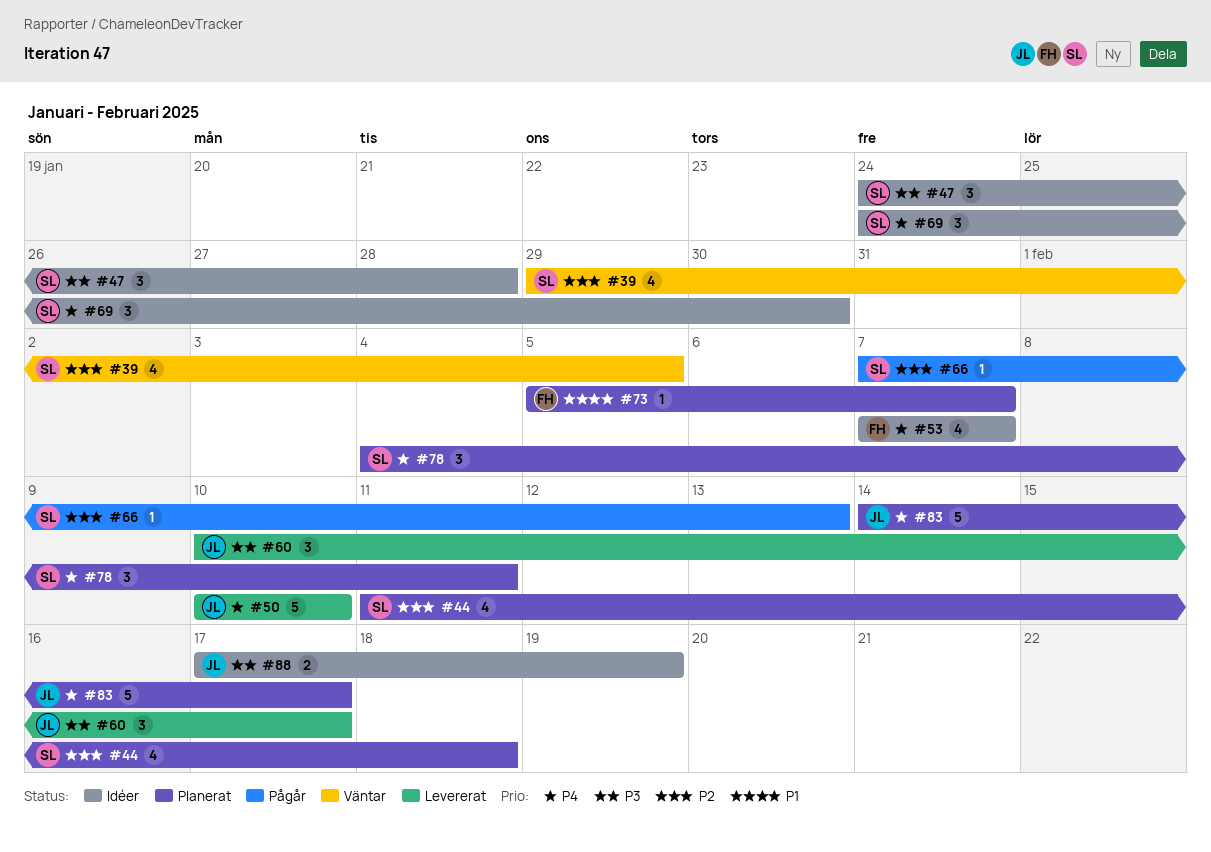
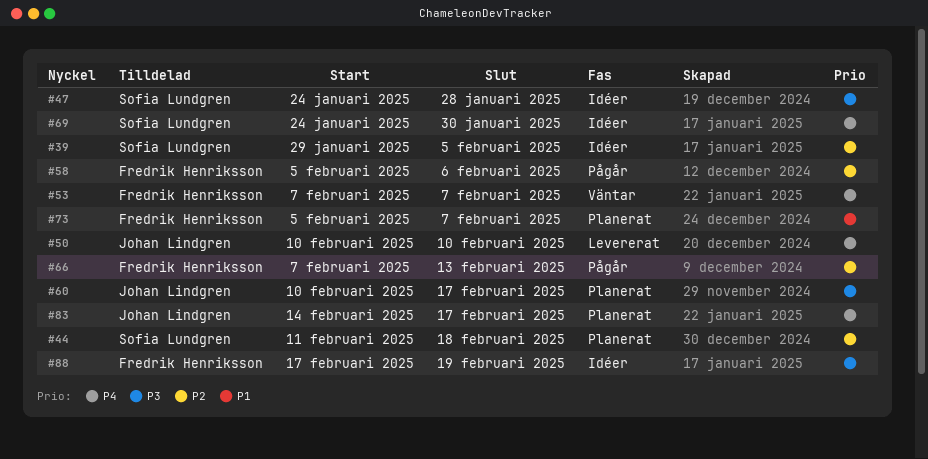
#39, status: Väntar -> Idéer
#53, status: Idéer -> Väntar
#58: none -> present
#60, status: Levererat -> Planerat
#66, owner: Sofia Lundgren -> Fredrik Henriksson
#78: present -> none
#88, owner: Johan Lindgren -> Fredrik Henriksson

